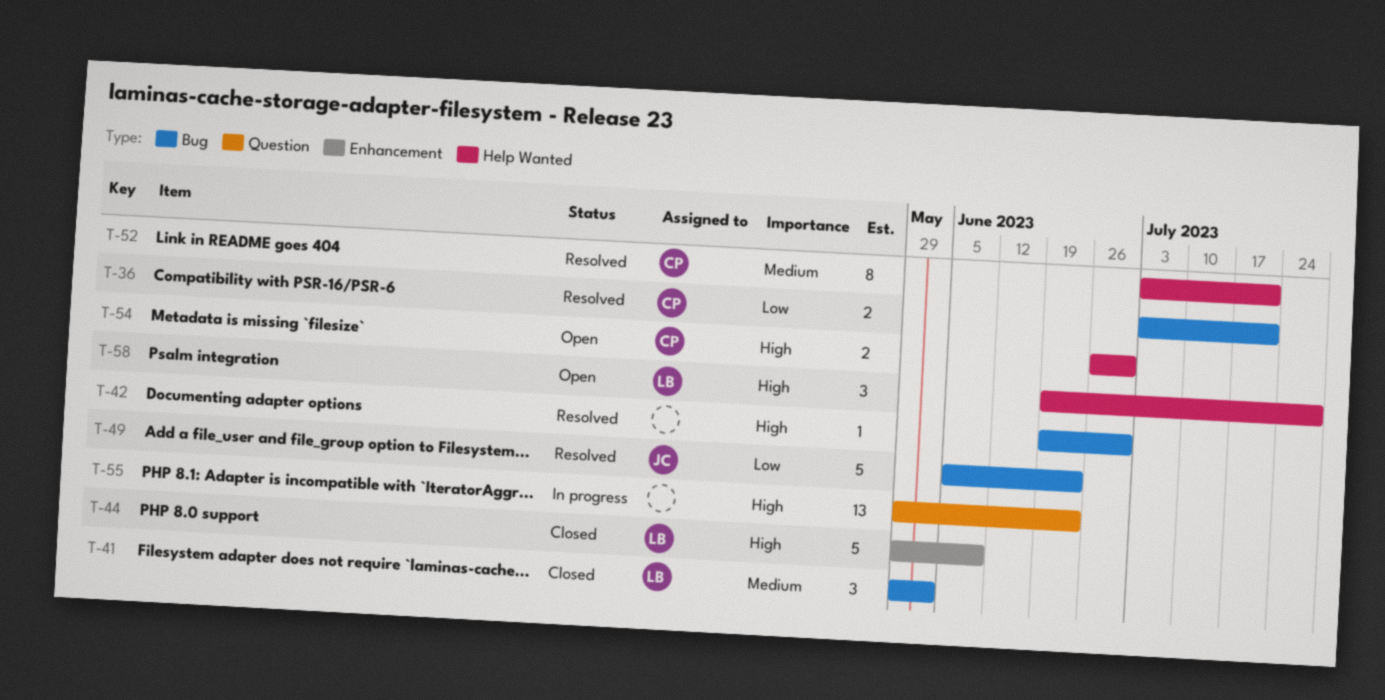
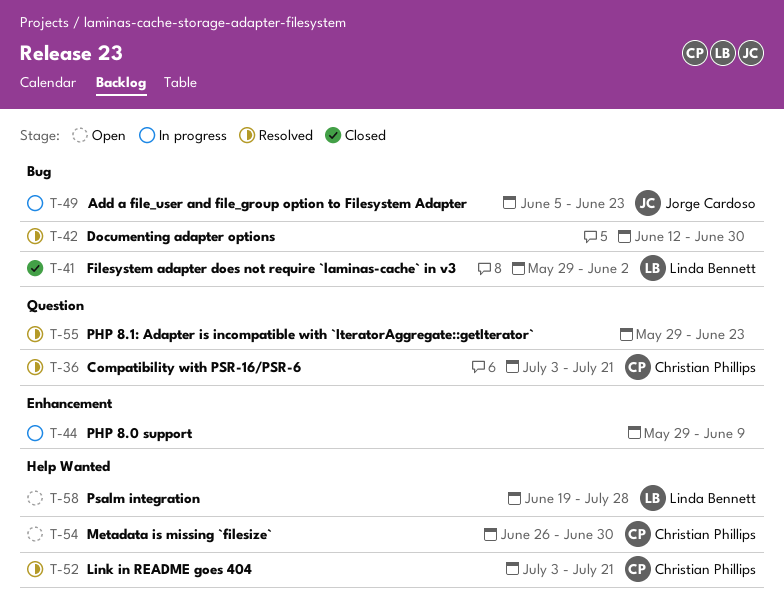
T-36, label: Bug -> Question
T-42, start: Jun 19 -> Jun 12
T-44, status: Closed -> In progress
T-44, owner: Linda Bennett -> none
T-49, status: Resolved -> In progress
T-55, status: In progress -> Resolved

